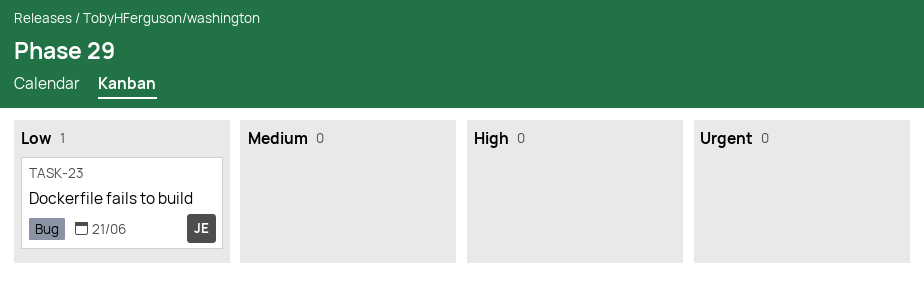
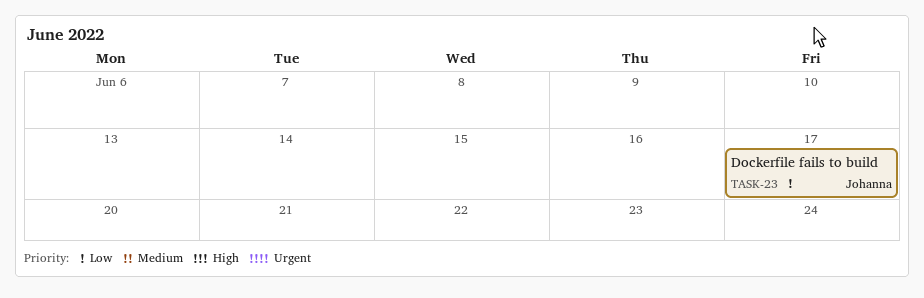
TASK-23, due: Jun 21 -> Jun 17

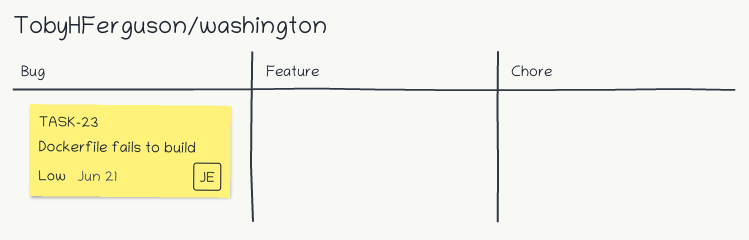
TASK-23, due: Jun 17 -> Jun 21

